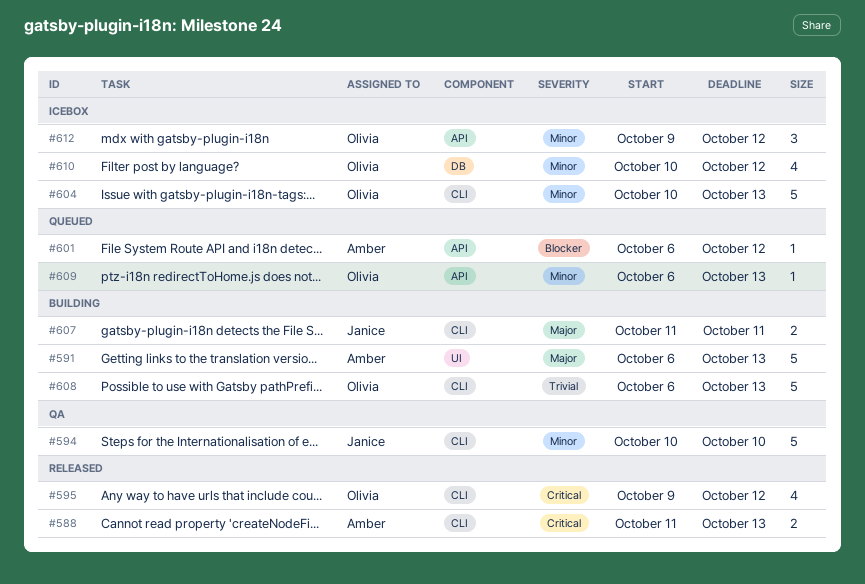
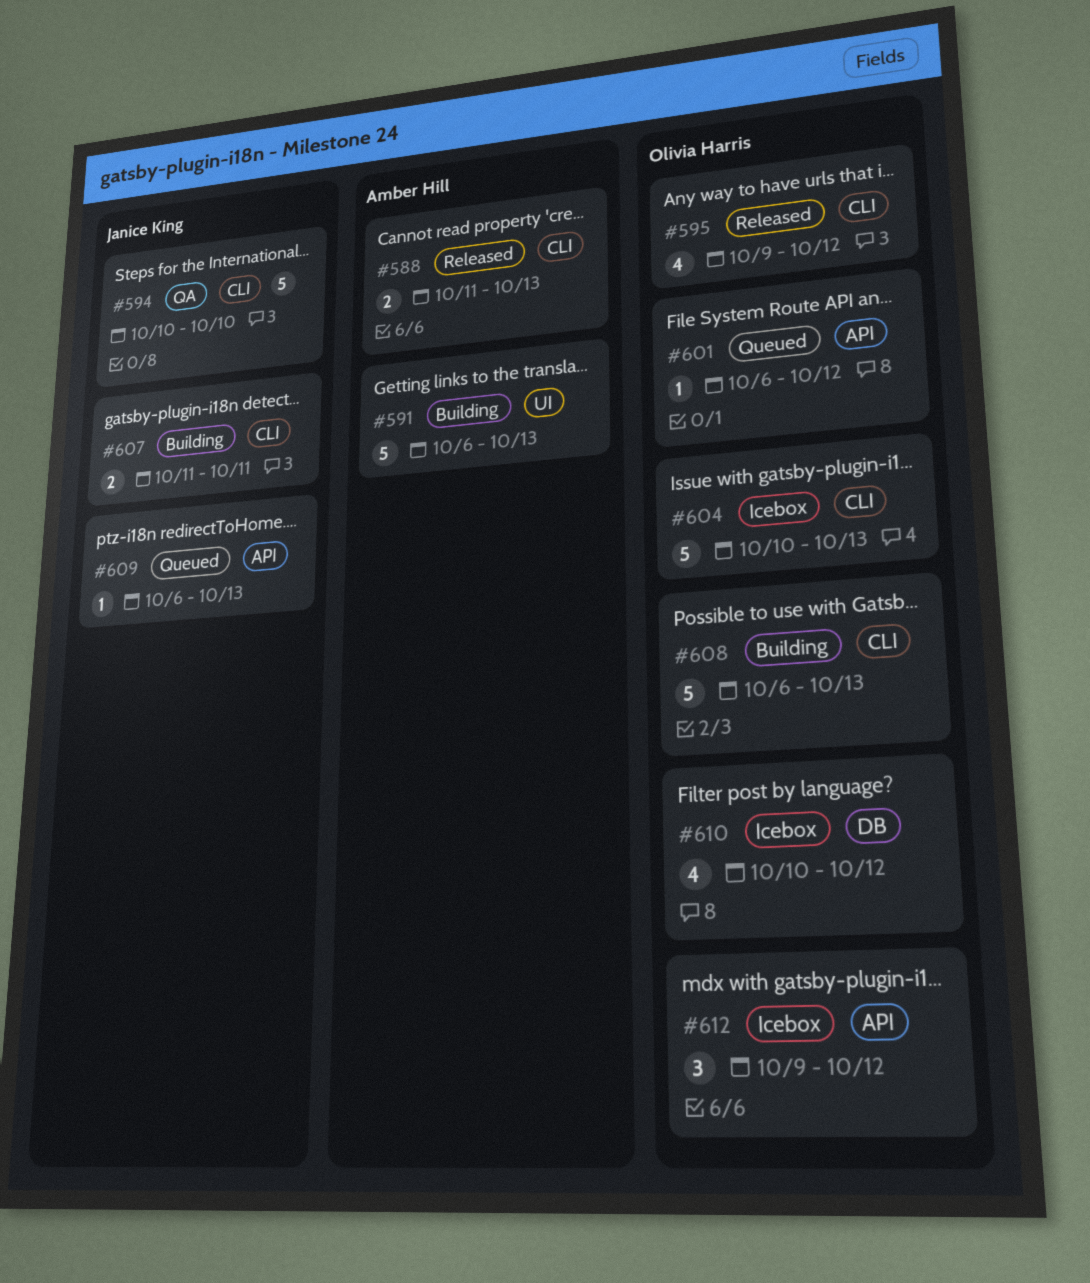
#601, owner: Amber Hill -> Olivia Harris
#609, owner: Olivia Harris -> Janice King

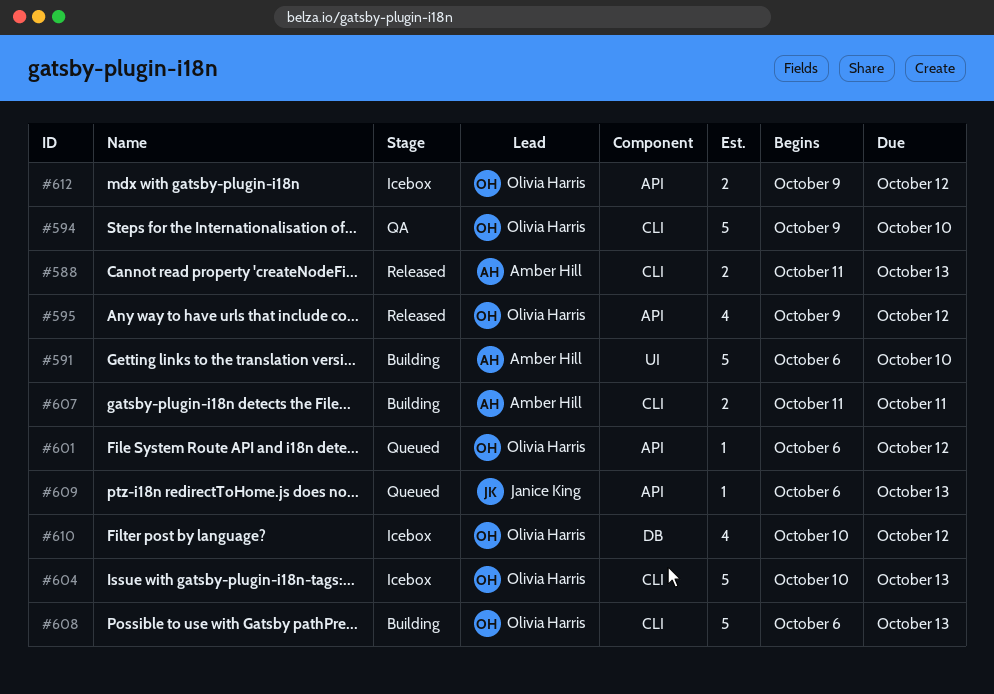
#591, due: Oct 13 -> Oct 10
#594, owner: Janice King -> Olivia Harris
#594, start: Oct 10 -> Oct 9
#595, label: CLI -> API
#607, owner: Janice King -> Amber Hill
#612, estimate: 3 -> 2

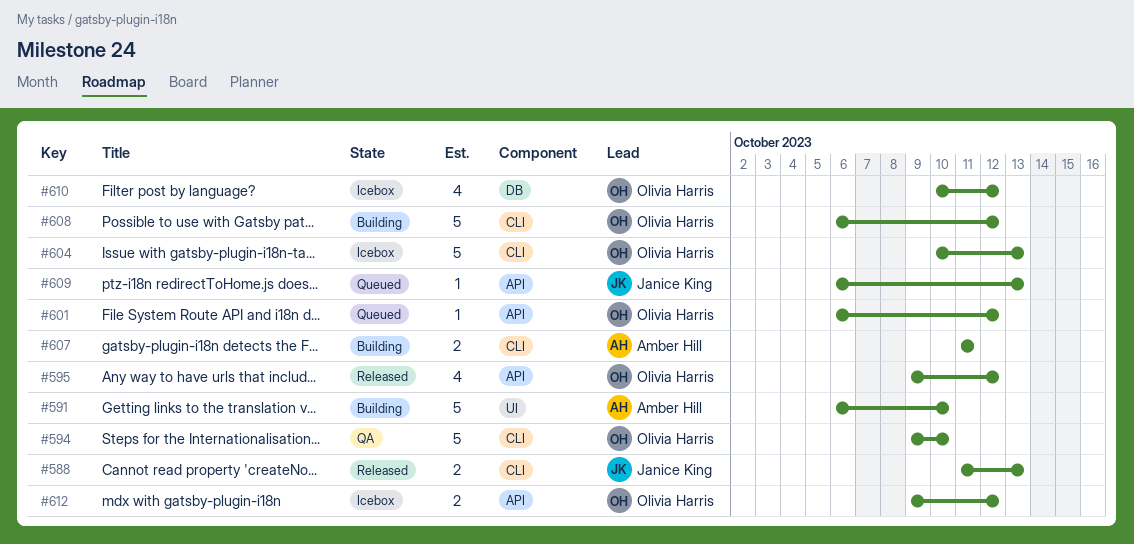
#588, owner: Amber Hill -> Janice King
#608, due: Oct 13 -> Oct 12

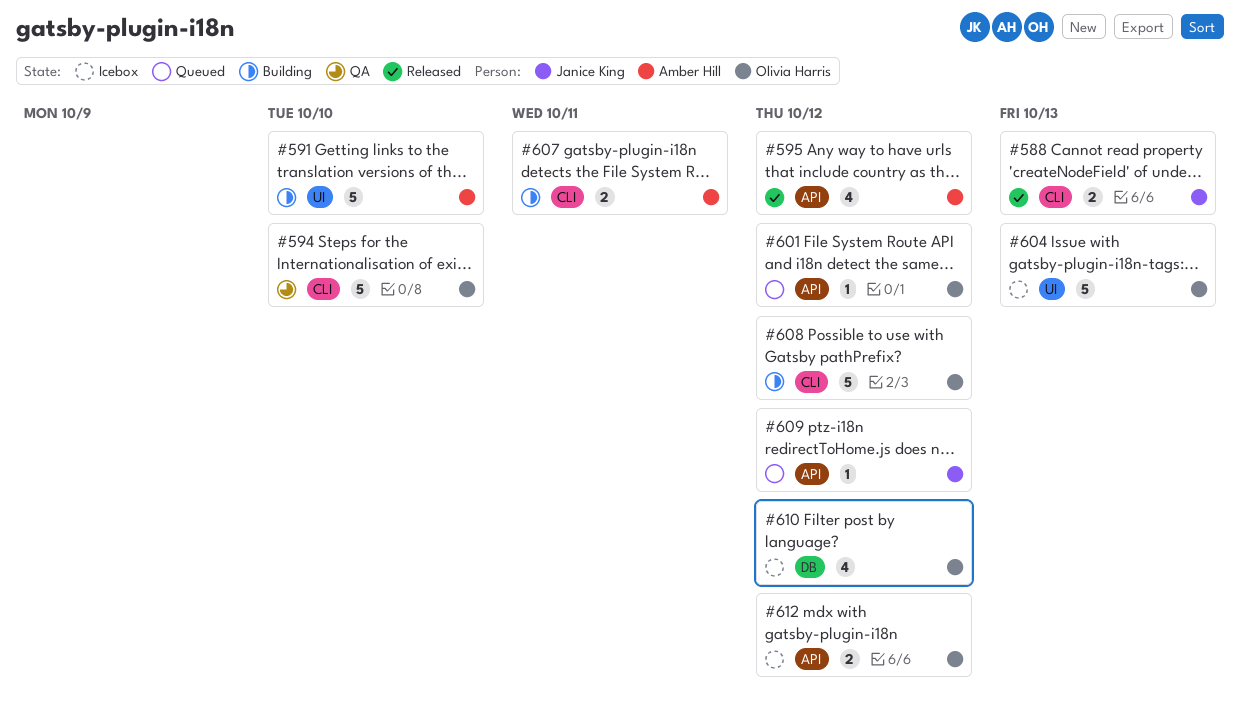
#595, owner: Olivia Harris -> Amber Hill
#604, label: CLI -> UI
#609, due: Oct 13 -> Oct 12

